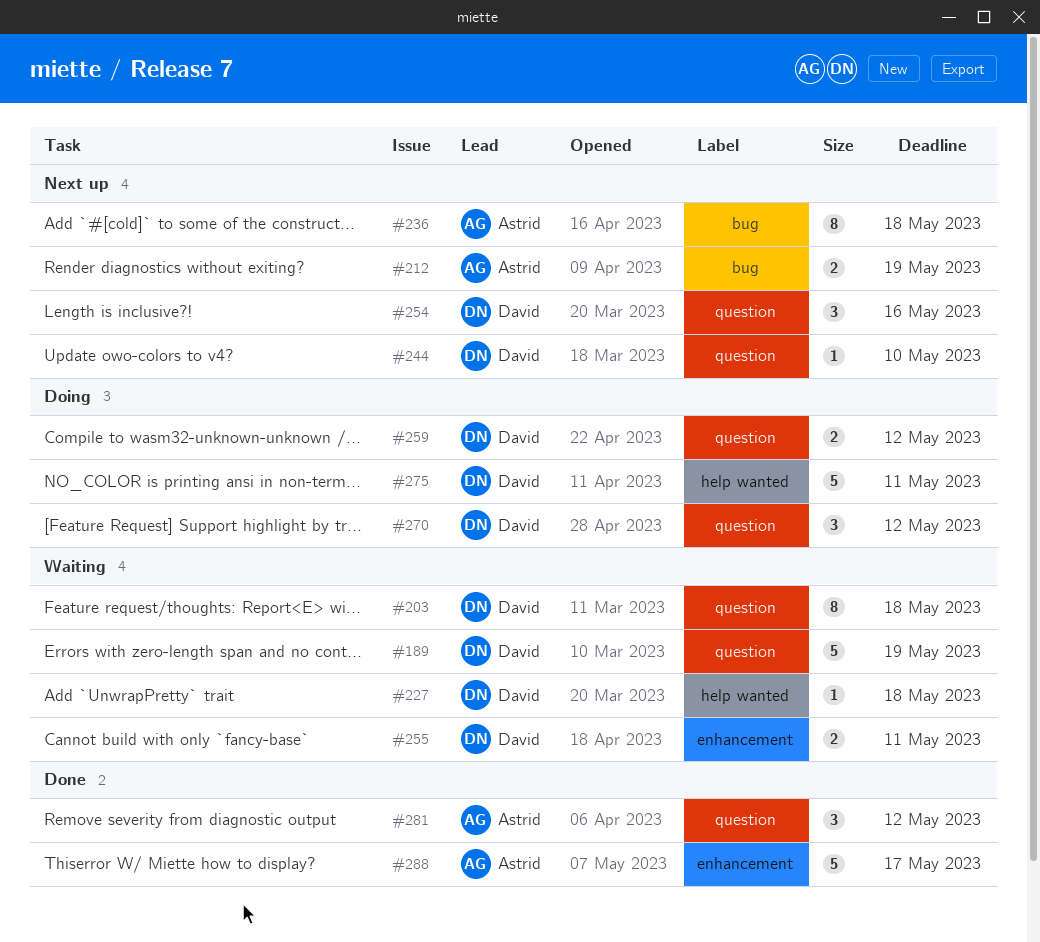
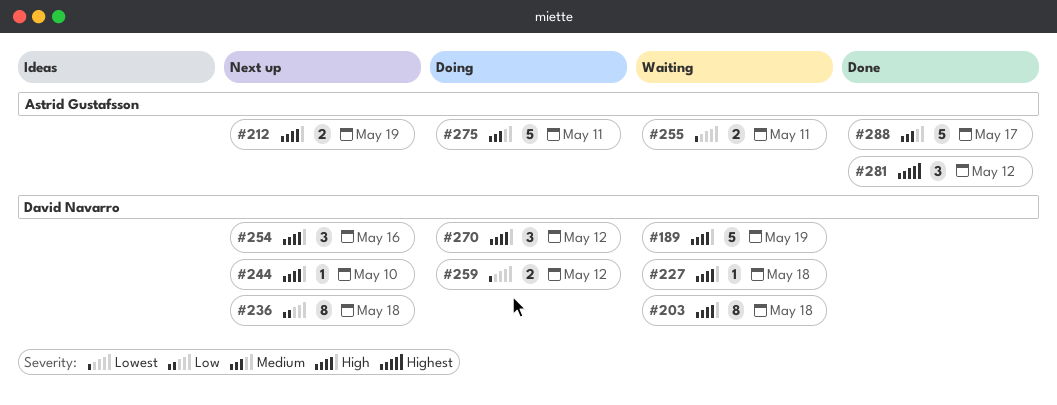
#236, owner: Astrid Gustafsson -> David Navarro
#255, owner: David Navarro -> Astrid Gustafsson
#275, owner: David Navarro -> Astrid Gustafsson

